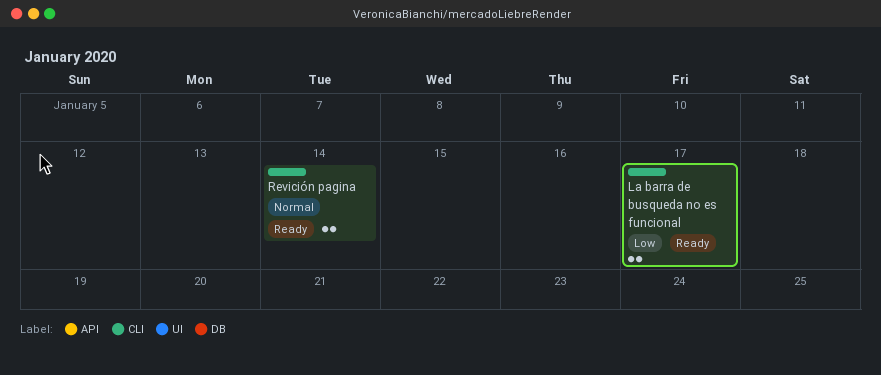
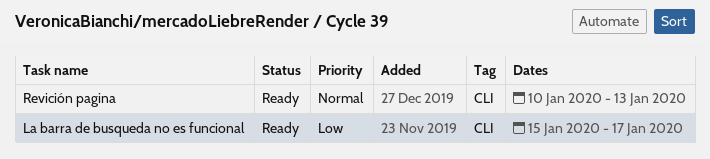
Revición pagina, due: Jan 14 -> Jan 13

